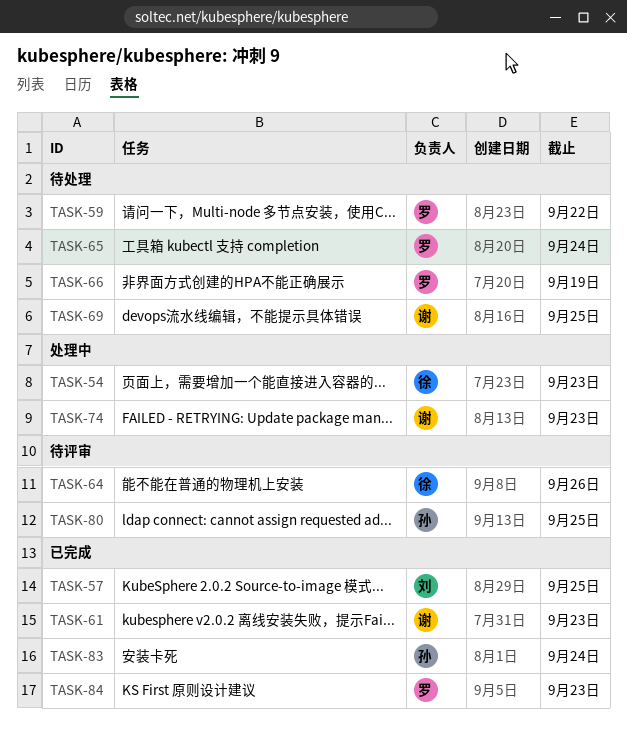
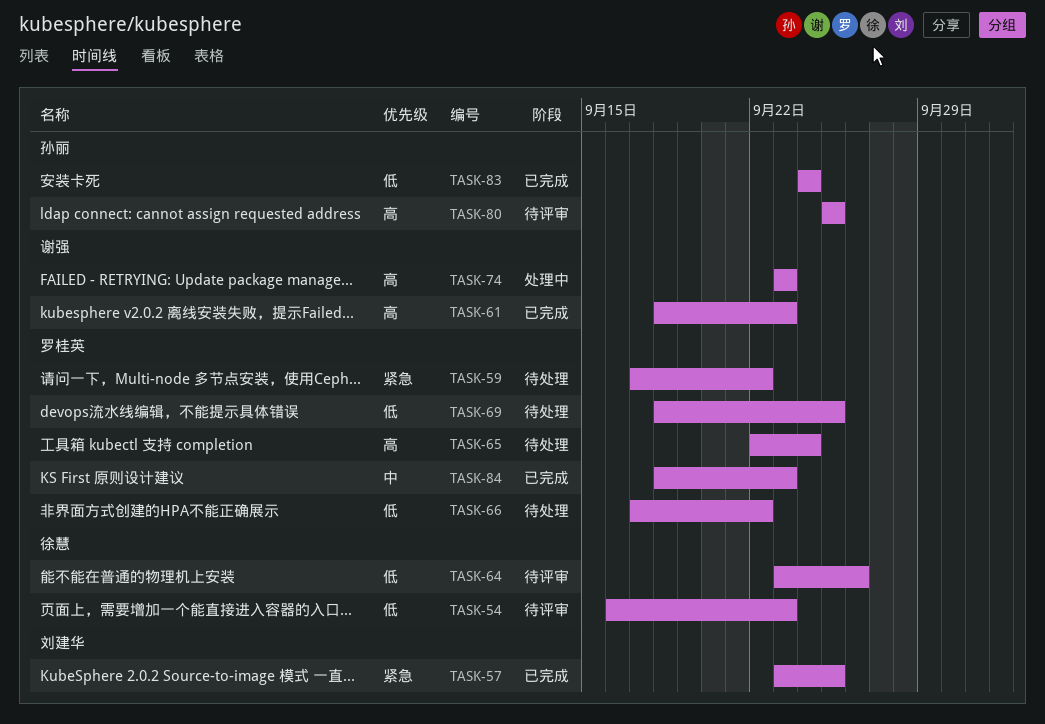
TASK-54, status: 处理中 -> 待评审
TASK-66, due: Sep 19 -> Sep 22
TASK-69, owner: 谢强 -> 罗桂英

